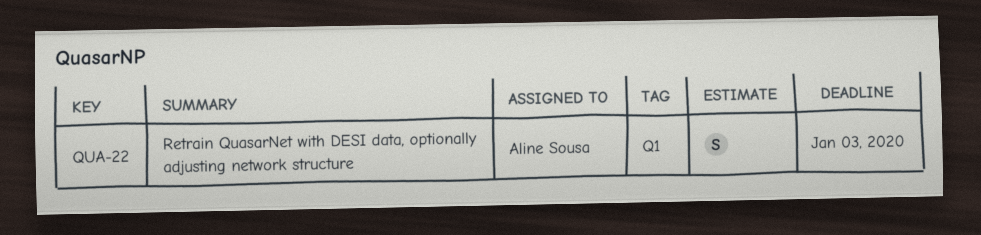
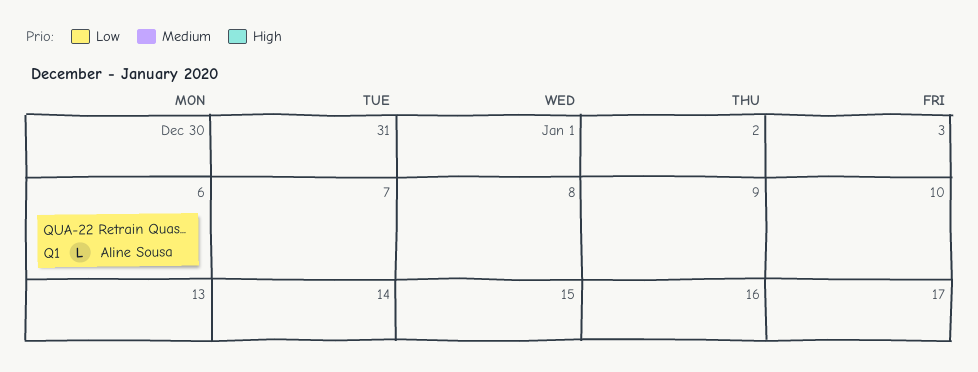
QUA-22, estimate: S -> L
QUA-22, due: Jan 3 -> Jan 6

